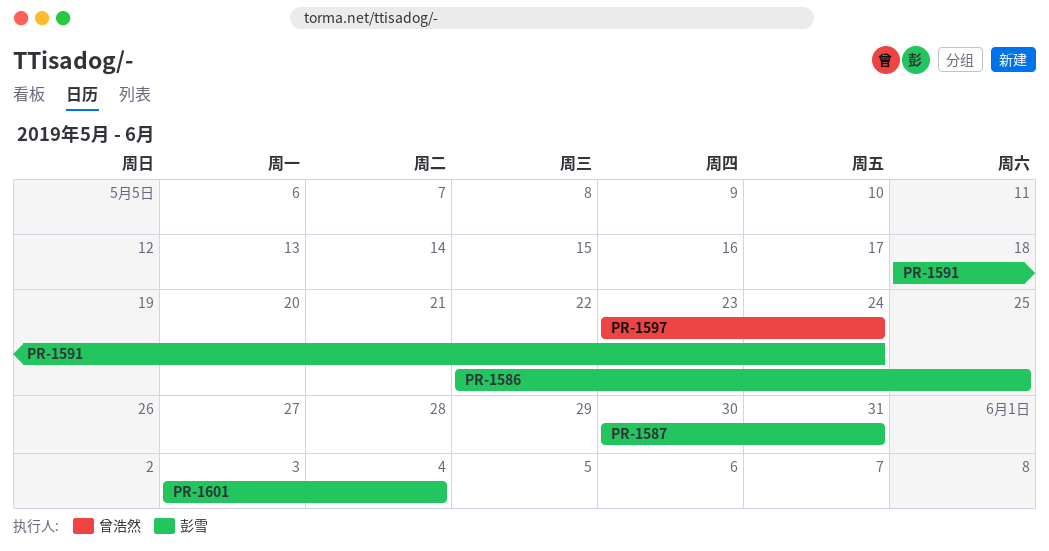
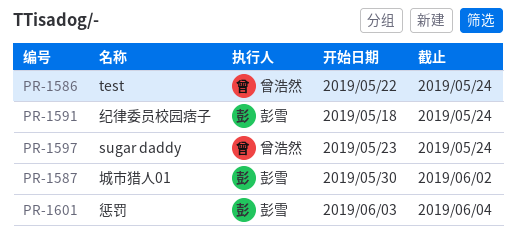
PR-1586, owner: 彭雪 -> 曾浩然
PR-1586, due: May 25 -> May 24
PR-1587, due: May 31 -> Jun 2

